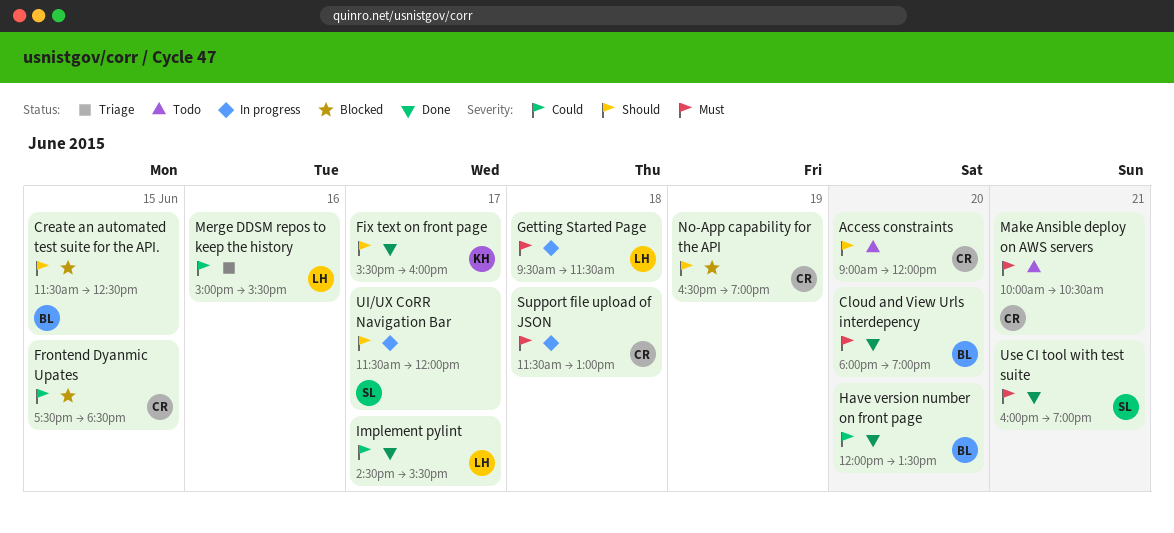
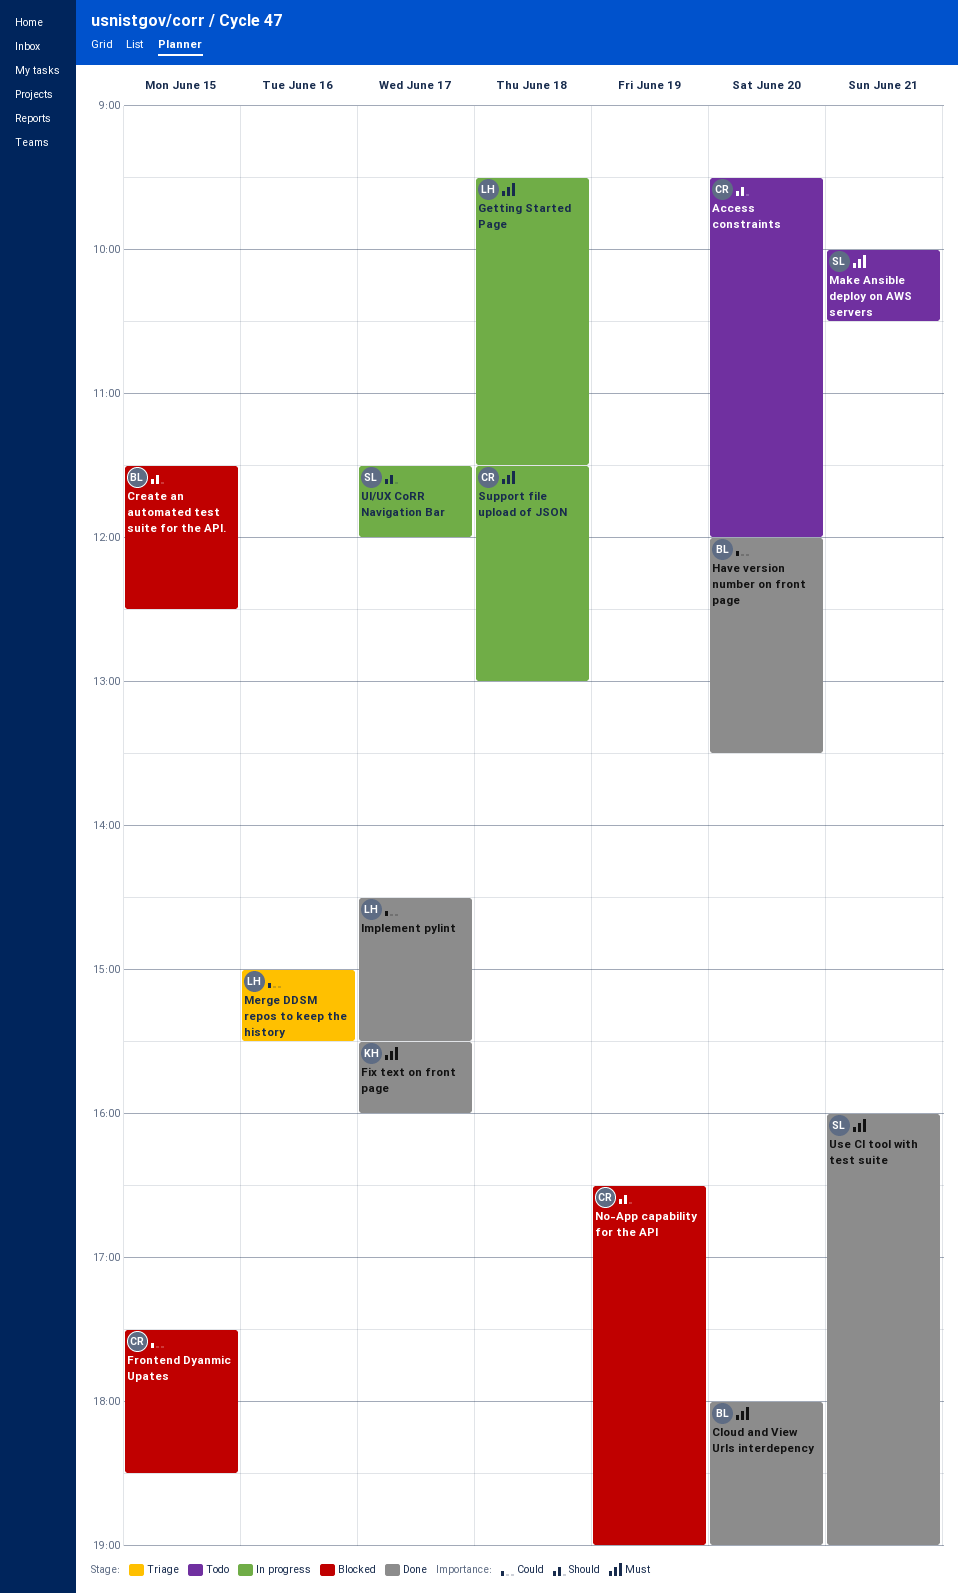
Access constraints, begins: 09:00 -> 09:30
Fix text on front page, priority: Should -> Must
Make Ansible deploy on AWS servers, owner: CR -> SL

